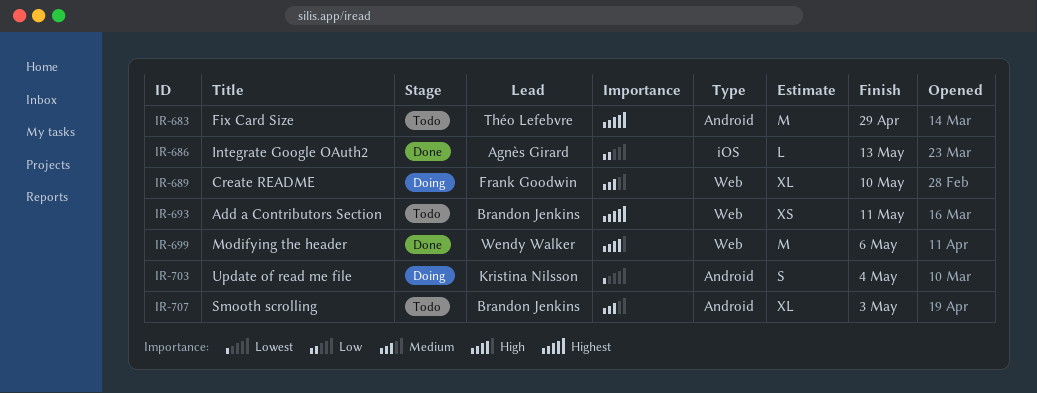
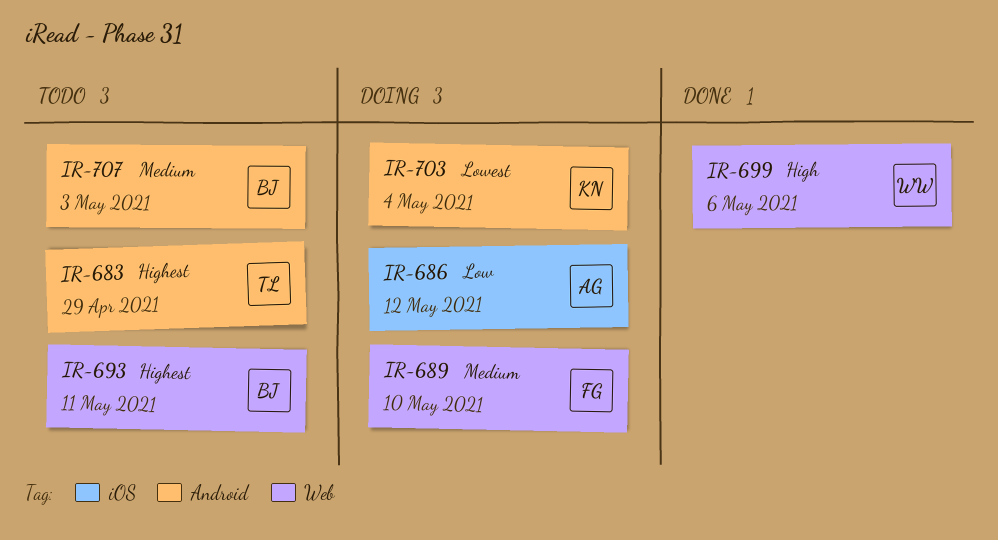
IR-686, status: Done -> Doing
IR-686, due: May 13 -> May 12

